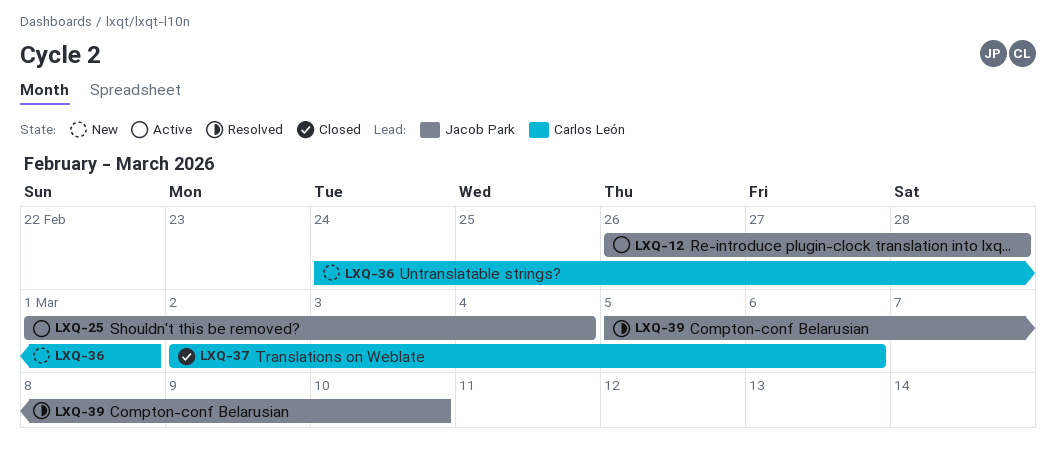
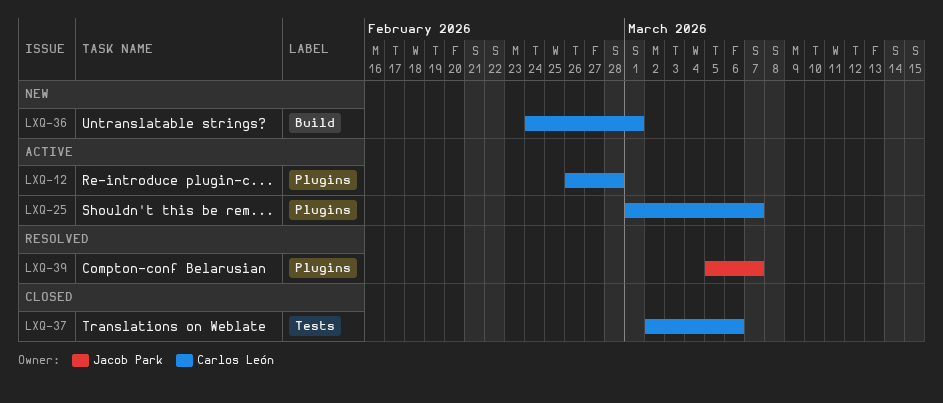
LXQ-12, owner: Jacob Park -> Carlos León
LXQ-25, owner: Jacob Park -> Carlos León
LXQ-25, due: Mar 4 -> Mar 7
LXQ-39, due: Mar 10 -> Mar 7

